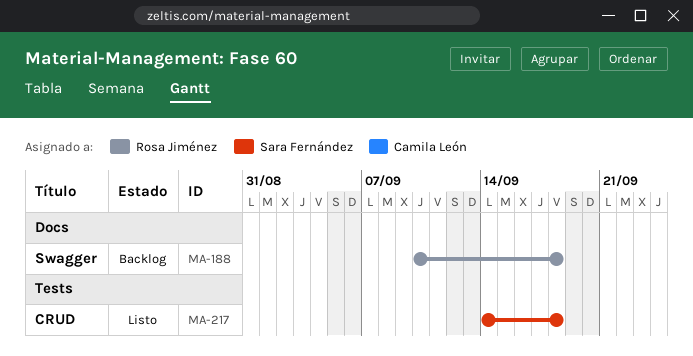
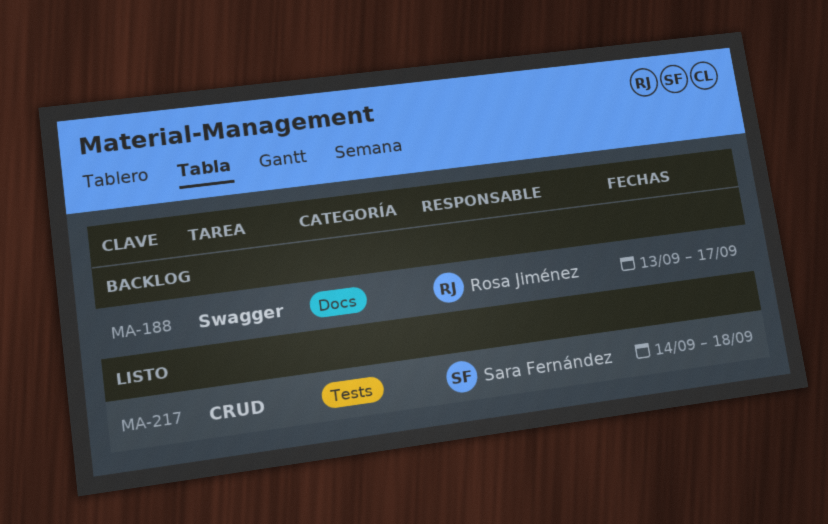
MA-188, start: Sep 10 -> Sep 13
MA-188, due: Sep 18 -> Sep 17

